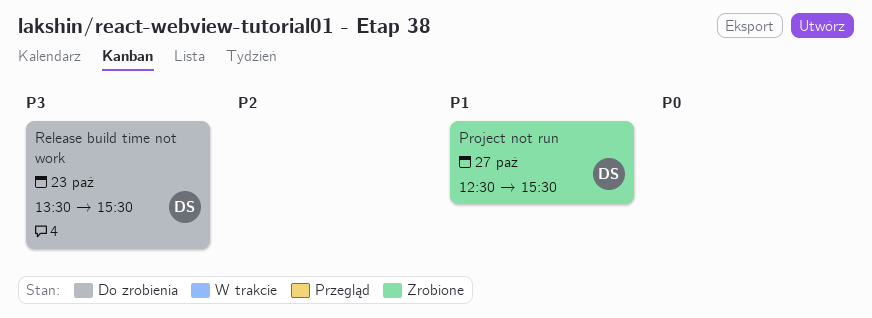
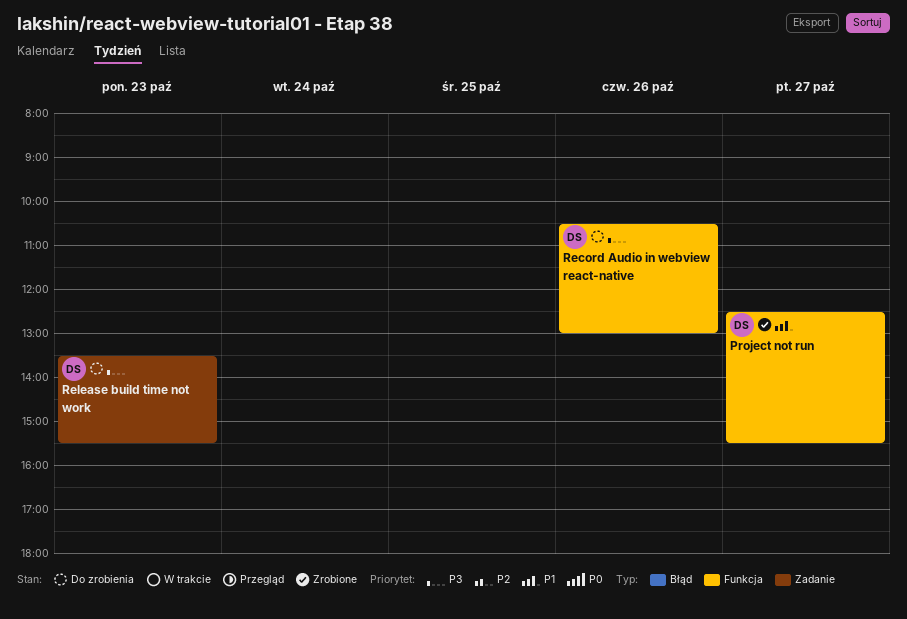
Record Audio in webview react-native: none -> present

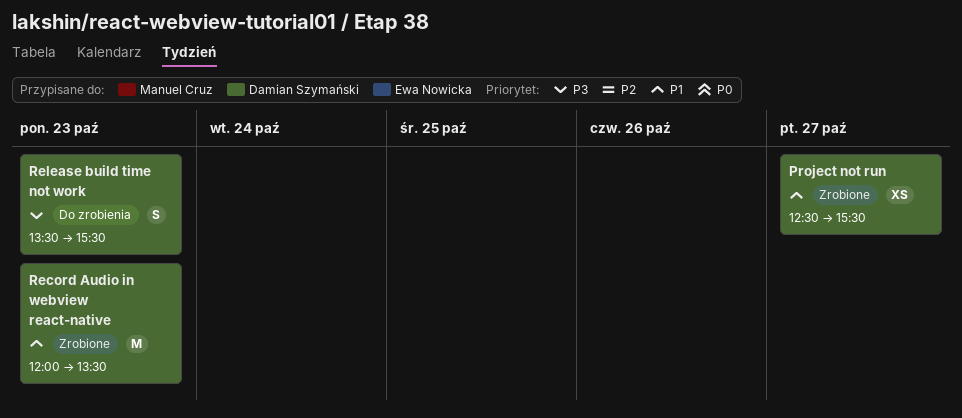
Record Audio in webview react-native, status: Do zrobienia -> Zrobione
Record Audio in webview react-native, priority: P3 -> P1
Record Audio in webview react-native, day: Oct 26 -> Oct 23
Record Audio in webview react-native, begins: 10:30 -> 12:00
Record Audio in webview react-native, ends: 13:00 -> 13:30

